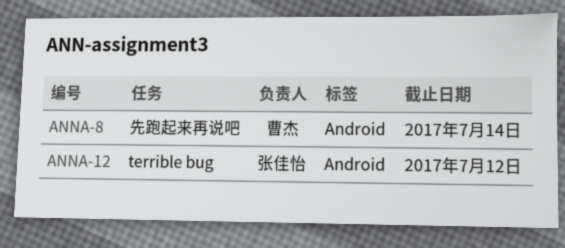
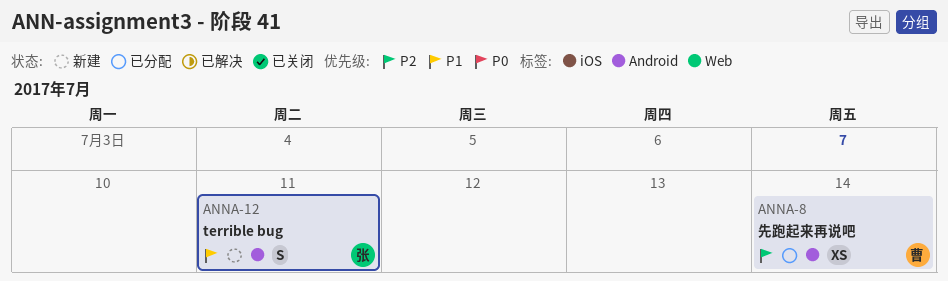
ANNA-12, due: Jul 12 -> Jul 11

